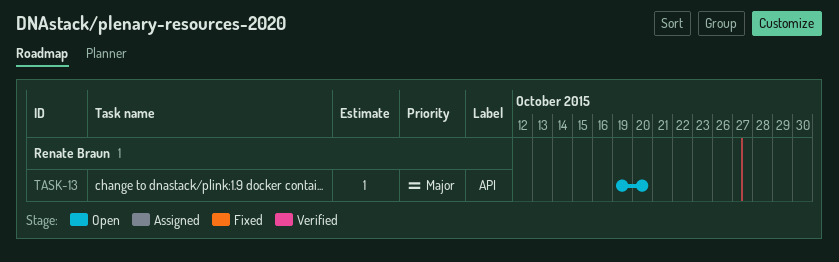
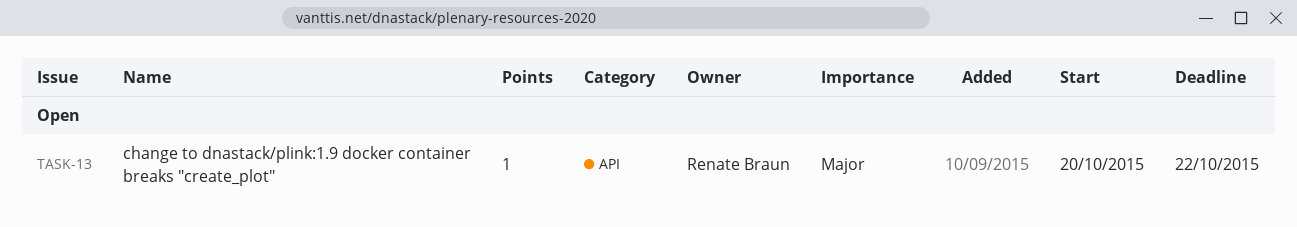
TASK-13, start: Oct 19 -> Oct 20
TASK-13, due: Oct 20 -> Oct 22

